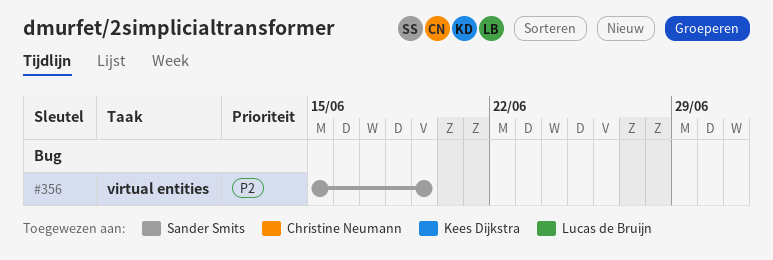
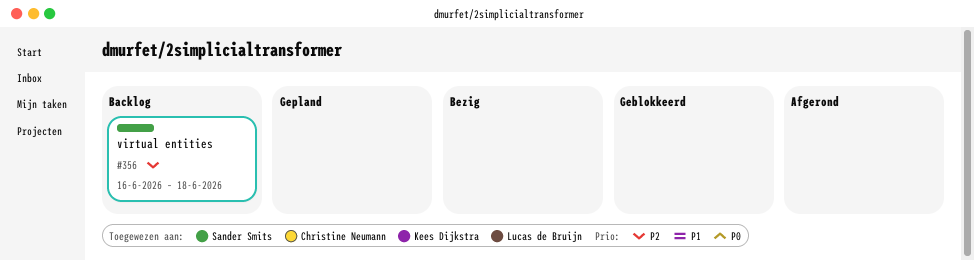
#356, start: Jun 15 -> Jun 16
#356, due: Jun 19 -> Jun 18

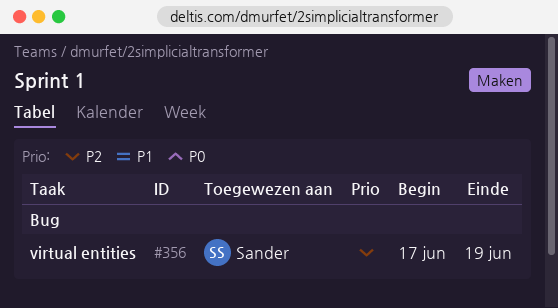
#356, start: Jun 16 -> Jun 17
#356, due: Jun 18 -> Jun 19

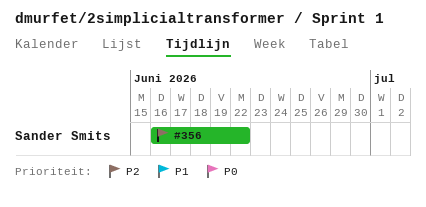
#356, start: Jun 17 -> Jun 16
#356, due: Jun 19 -> Jun 22

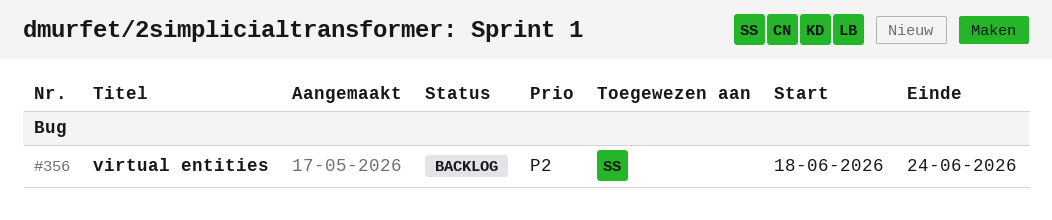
#356, start: Jun 16 -> Jun 18
#356, due: Jun 22 -> Jun 24

